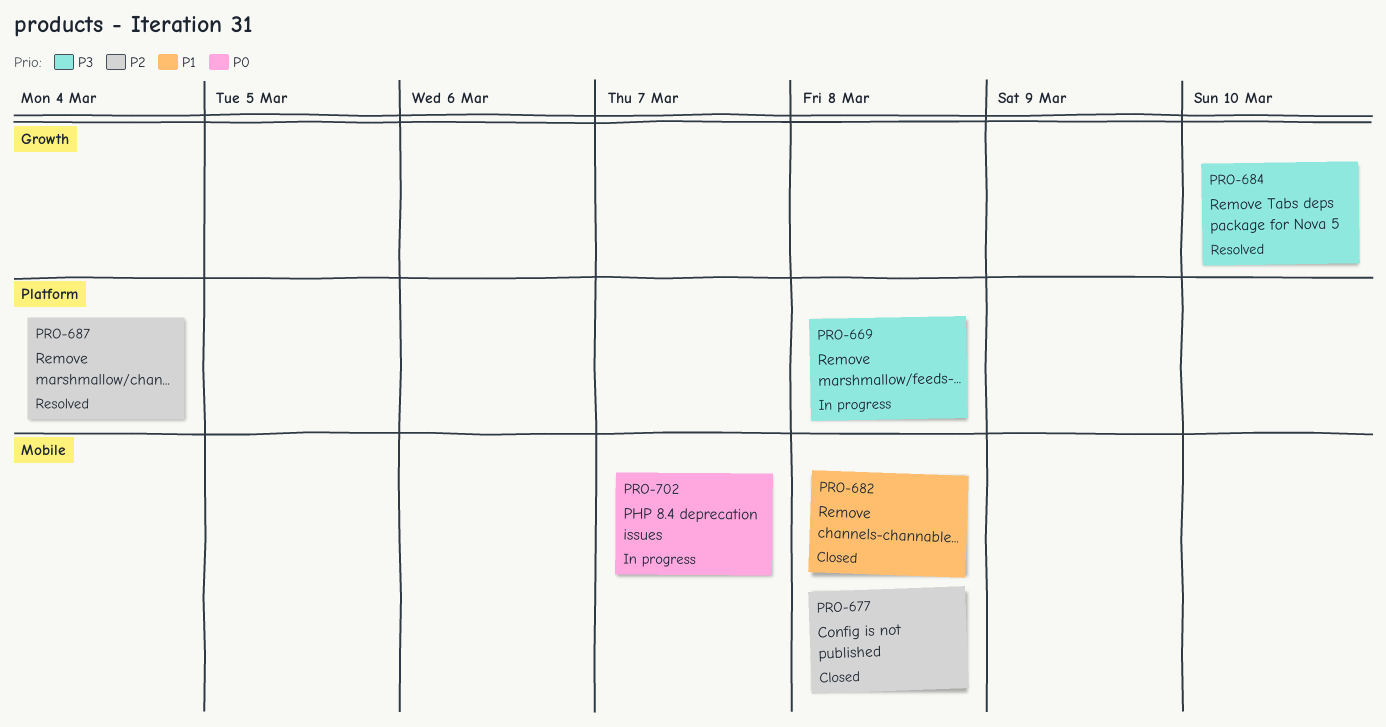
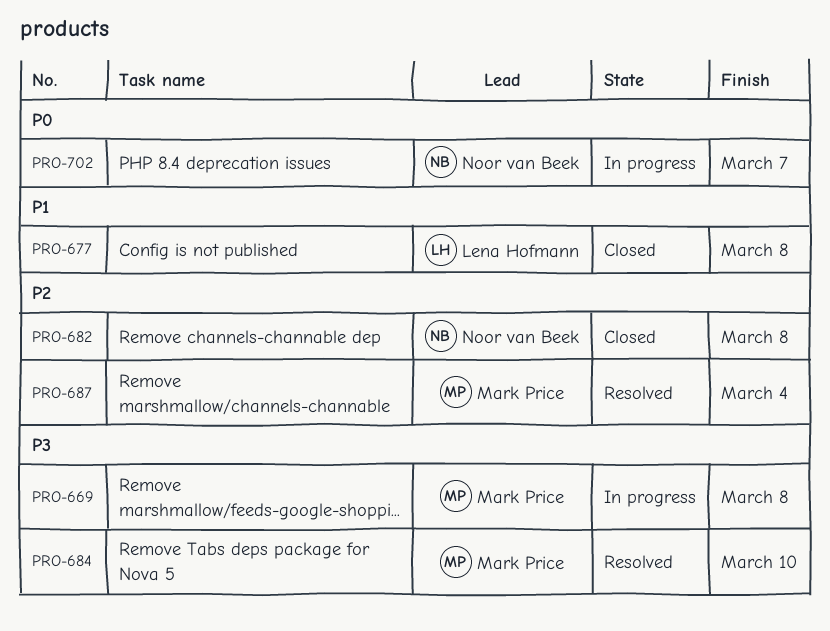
PRO-677, priority: P2 -> P1
PRO-682, priority: P1 -> P2

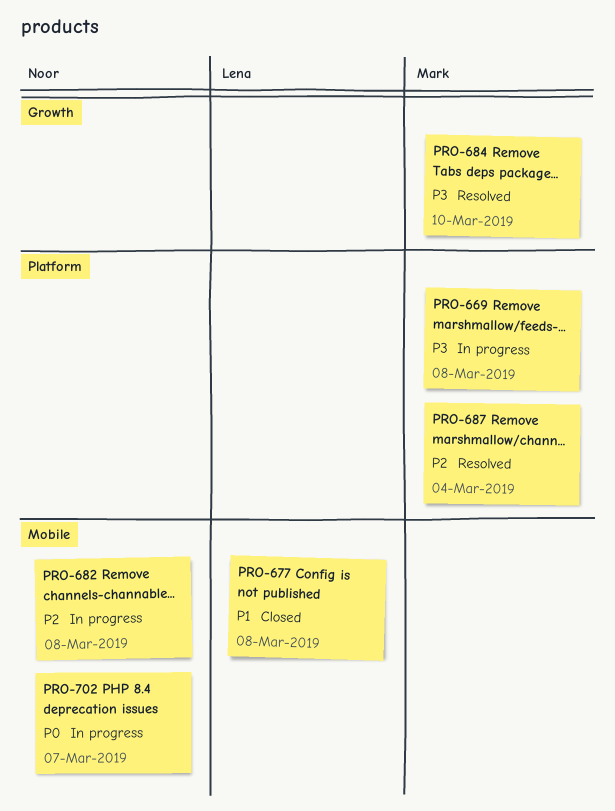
PRO-682, status: Closed -> In progress

